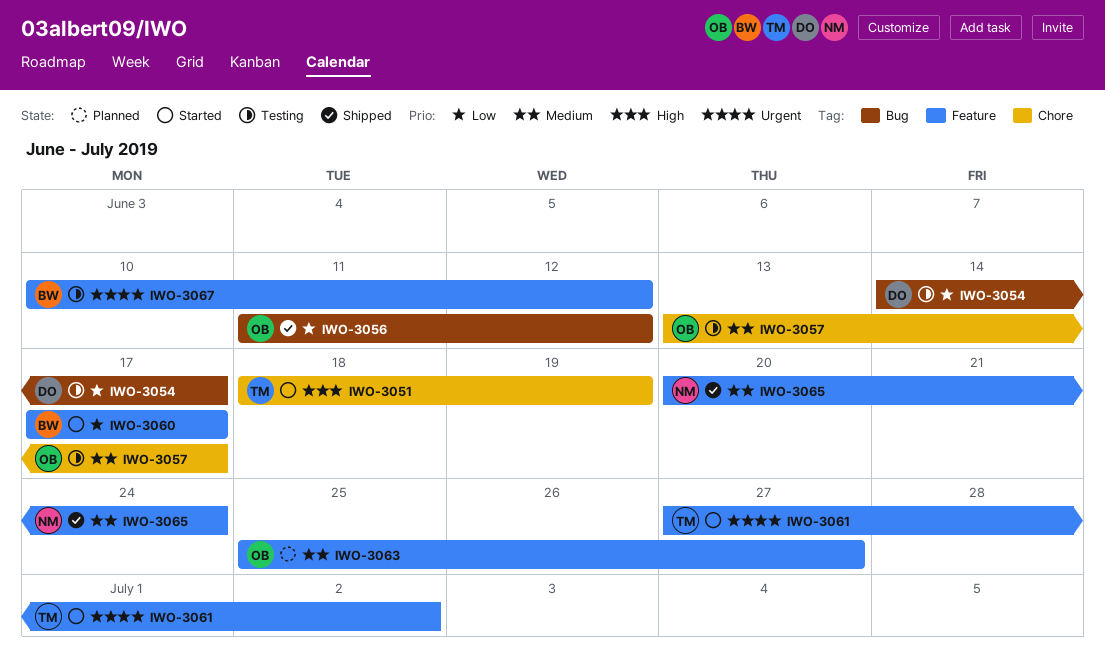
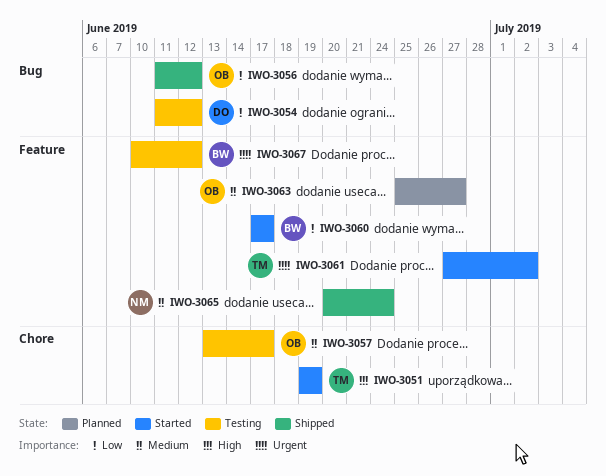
IWO-3051, start: Jun 18 -> Jun 19
IWO-3054, start: Jun 14 -> Jun 11
IWO-3054, due: Jun 17 -> Jun 12

